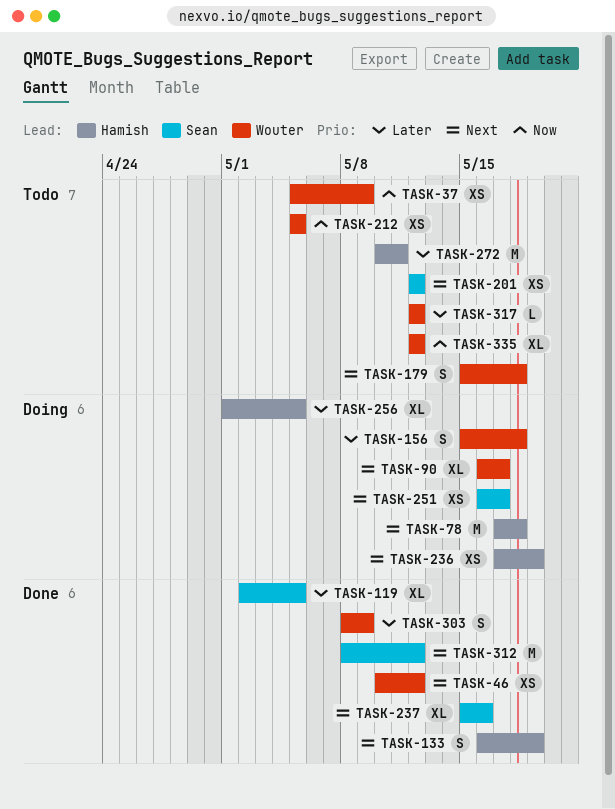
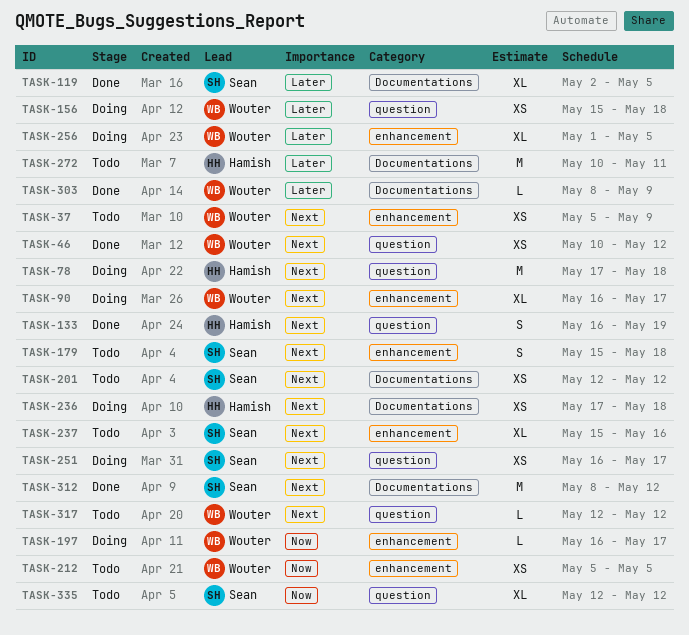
TASK-37, priority: Now -> Next
TASK-156, estimate: S -> XS
TASK-179, owner: Wouter -> Sean
TASK-197: none -> present
TASK-236, due: May 19 -> May 18
TASK-237, status: Done -> Todo
TASK-256, owner: Hamish -> Wouter
TASK-303, estimate: S -> L
TASK-317, priority: Later -> Next
TASK-335, owner: Wouter -> Sean

